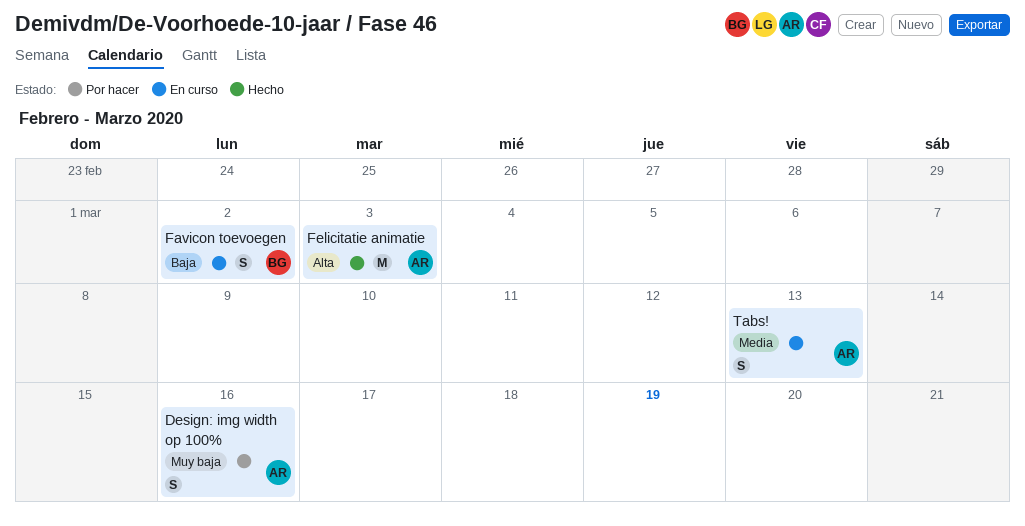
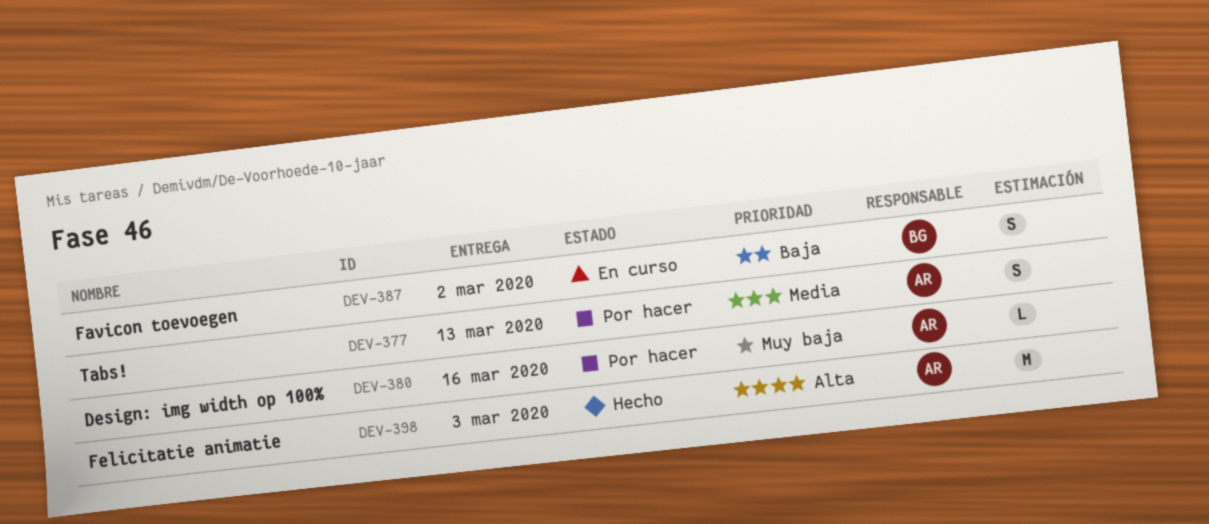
Design: img width op 100%, estimate: S -> L
Tabs!, status: En curso -> Por hacer

